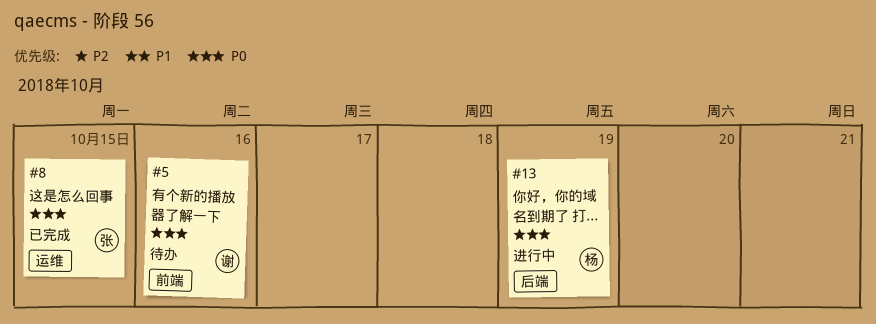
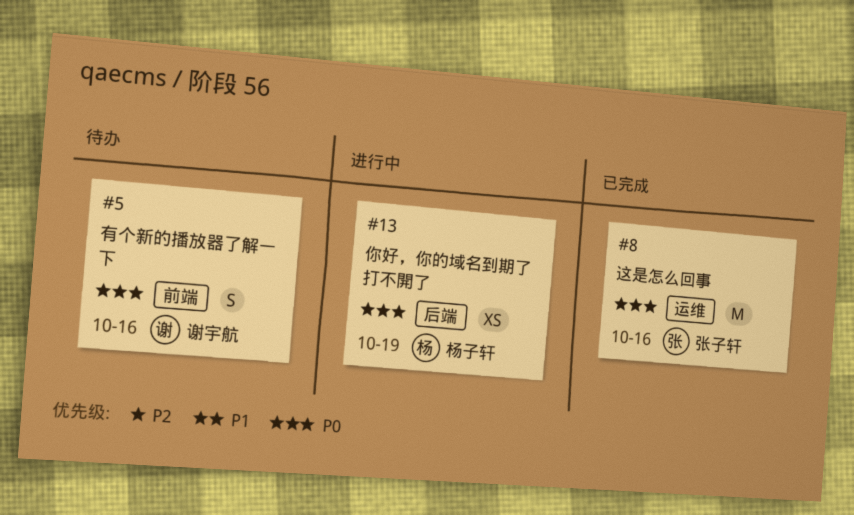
#8, due: Oct 15 -> Oct 16

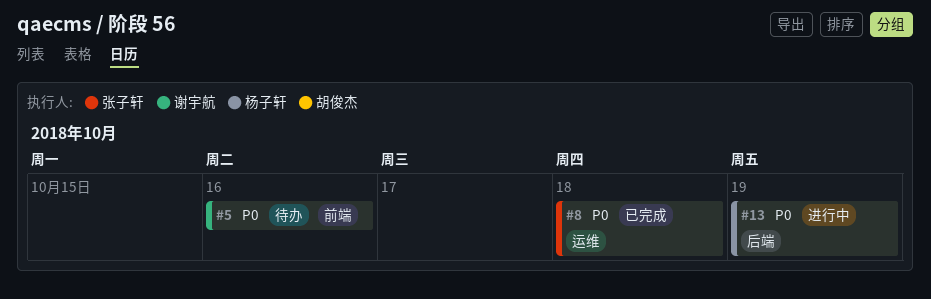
#8, due: Oct 16 -> Oct 18

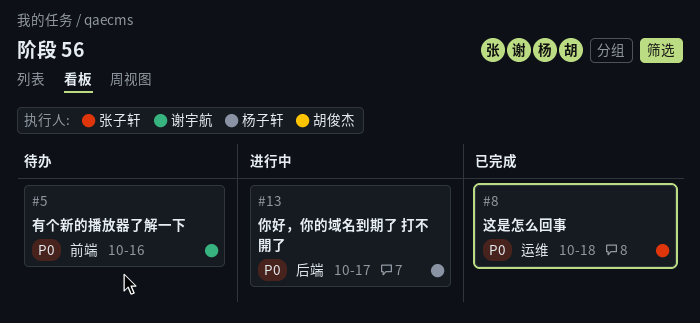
#13, due: Oct 19 -> Oct 17

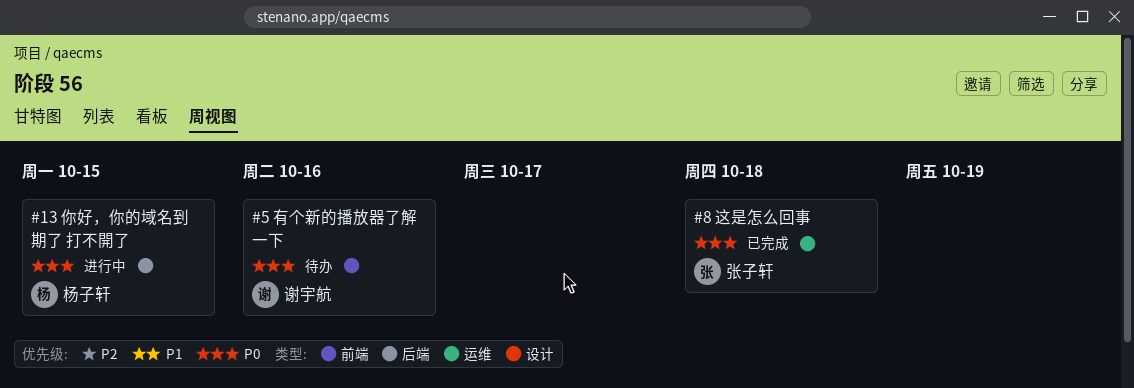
#13, due: Oct 17 -> Oct 15

